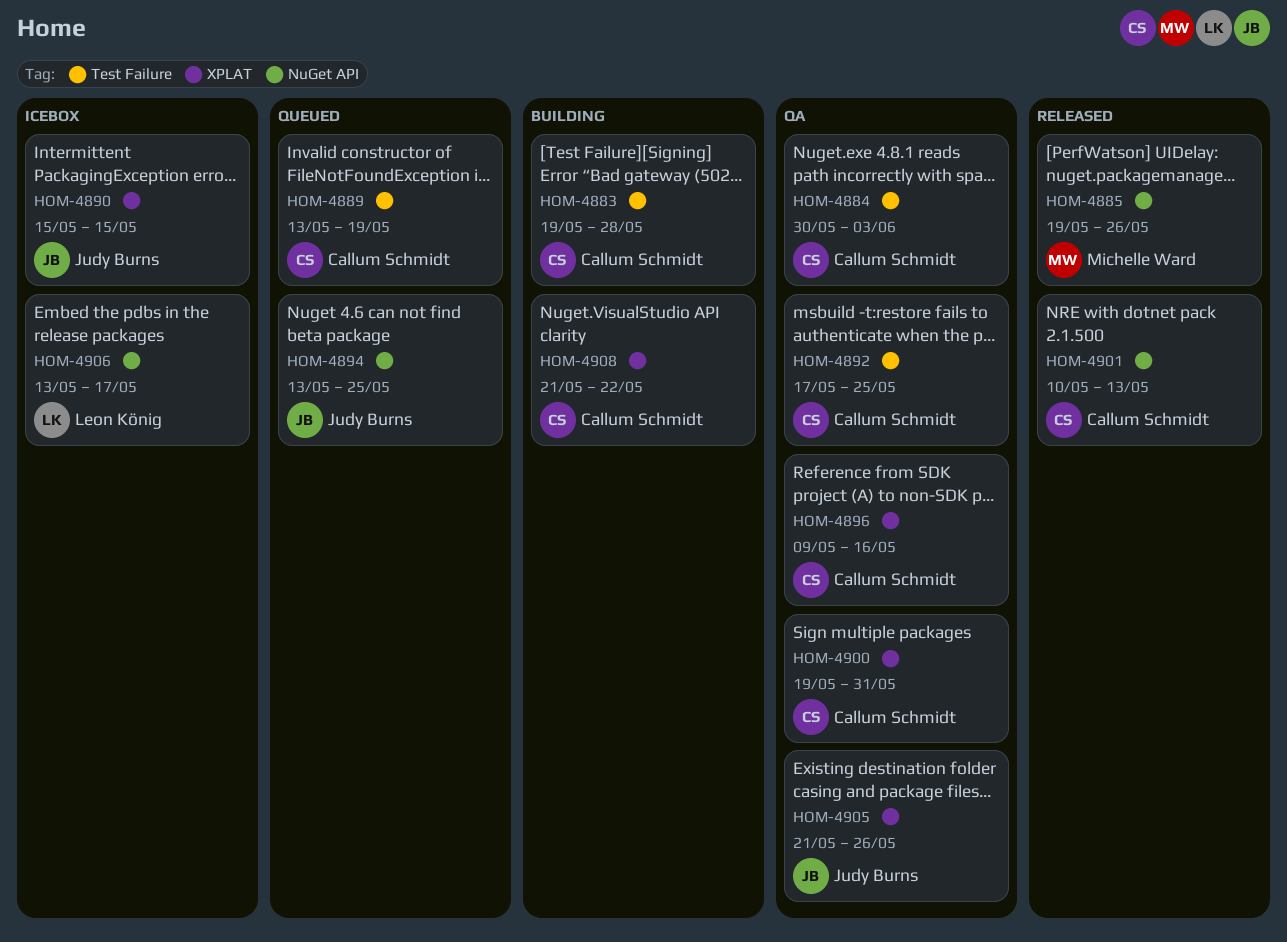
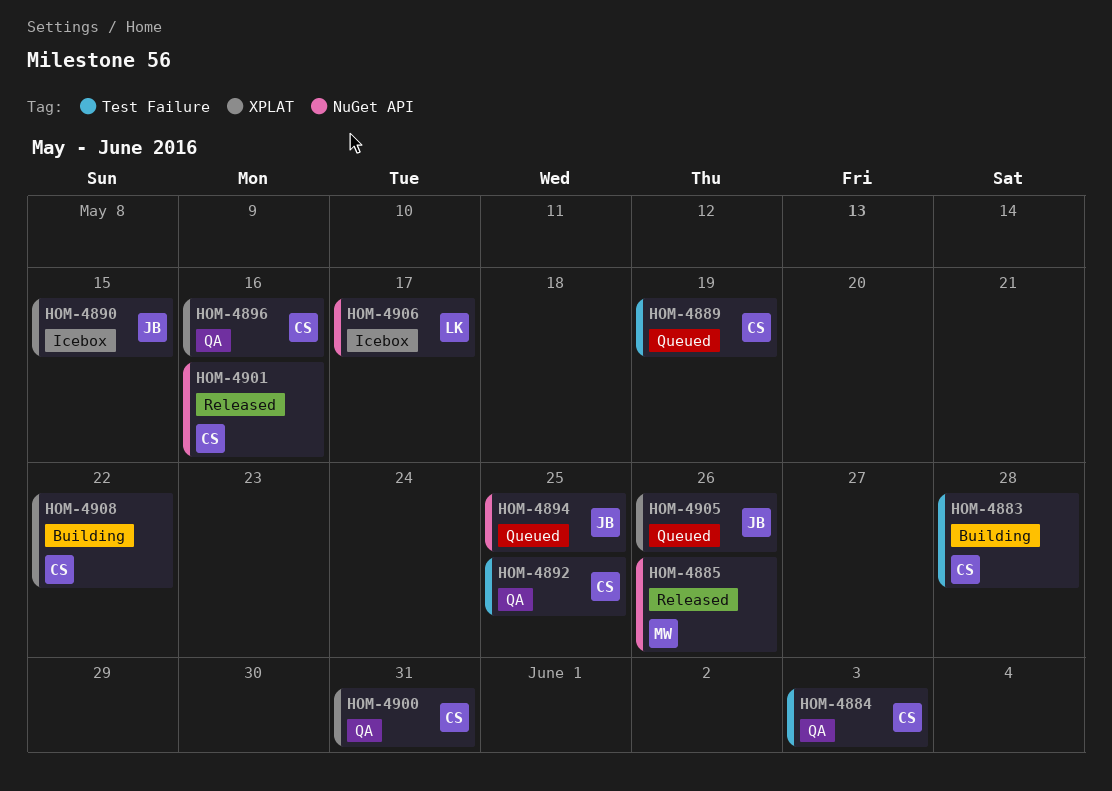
HOM-4901, due: May 13 -> May 16
HOM-4905, status: QA -> Queued

